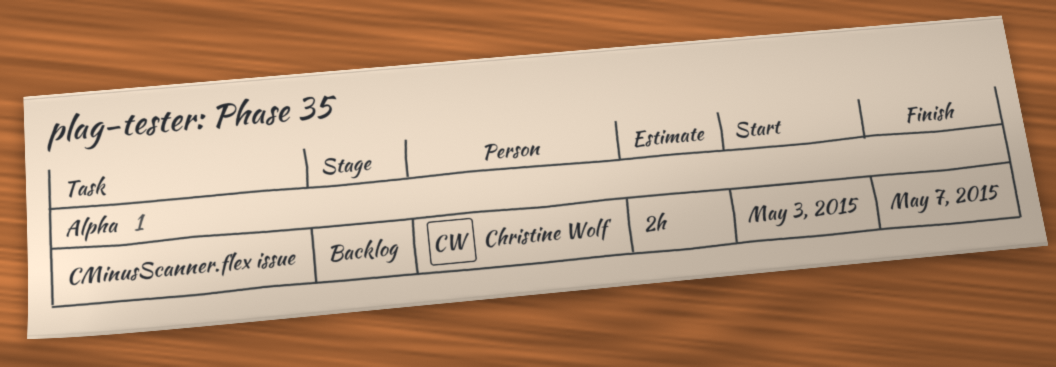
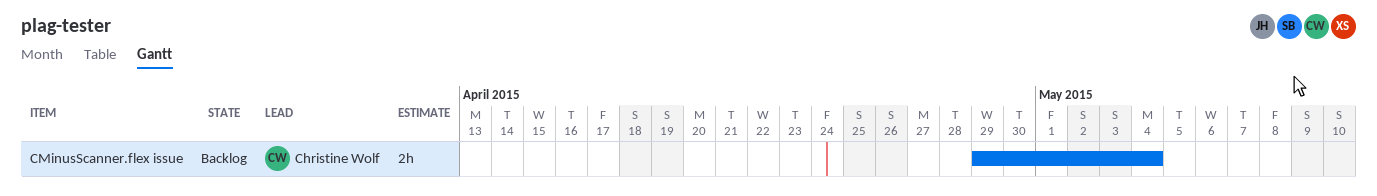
CMinusScanner.flex issue, start: May 3 -> Apr 29
CMinusScanner.flex issue, due: May 7 -> May 4

